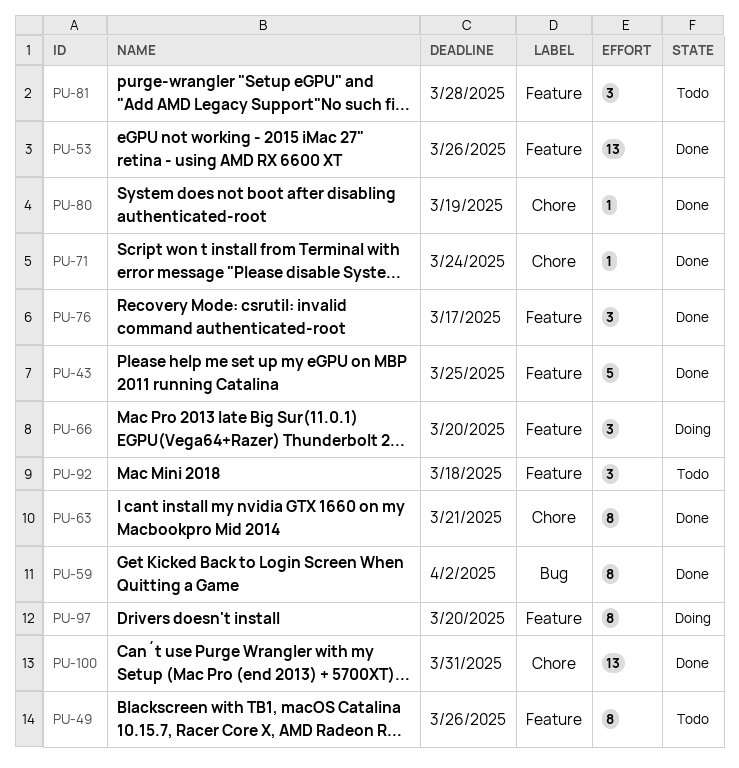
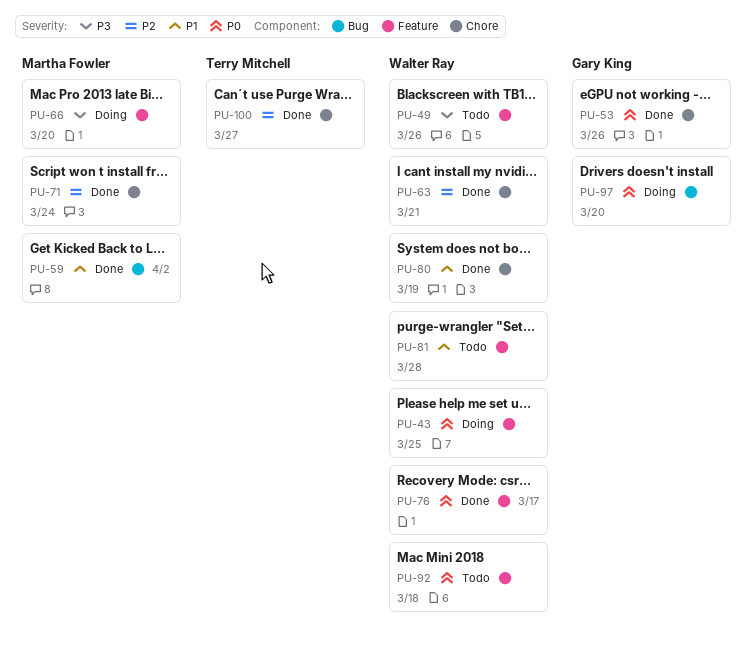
PU-43, status: Done -> Doing
PU-53, label: Feature -> Chore
PU-97, label: Feature -> Bug
PU-100, due: Mar 31 -> Mar 27

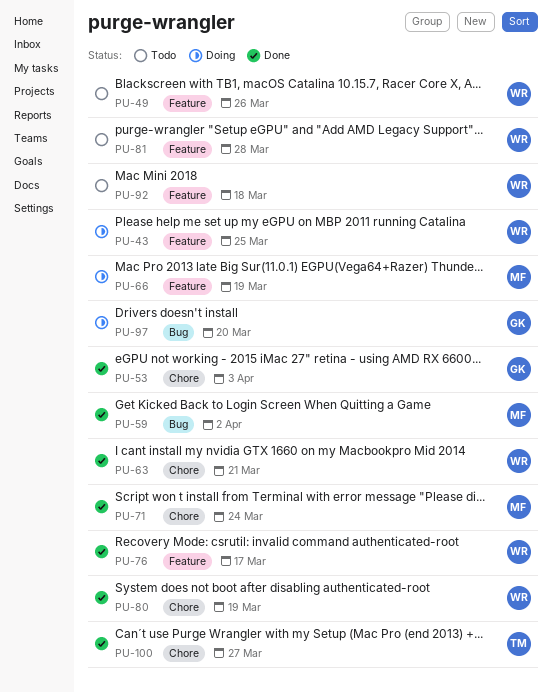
PU-53, due: Mar 26 -> Apr 3
PU-66, due: Mar 20 -> Mar 19

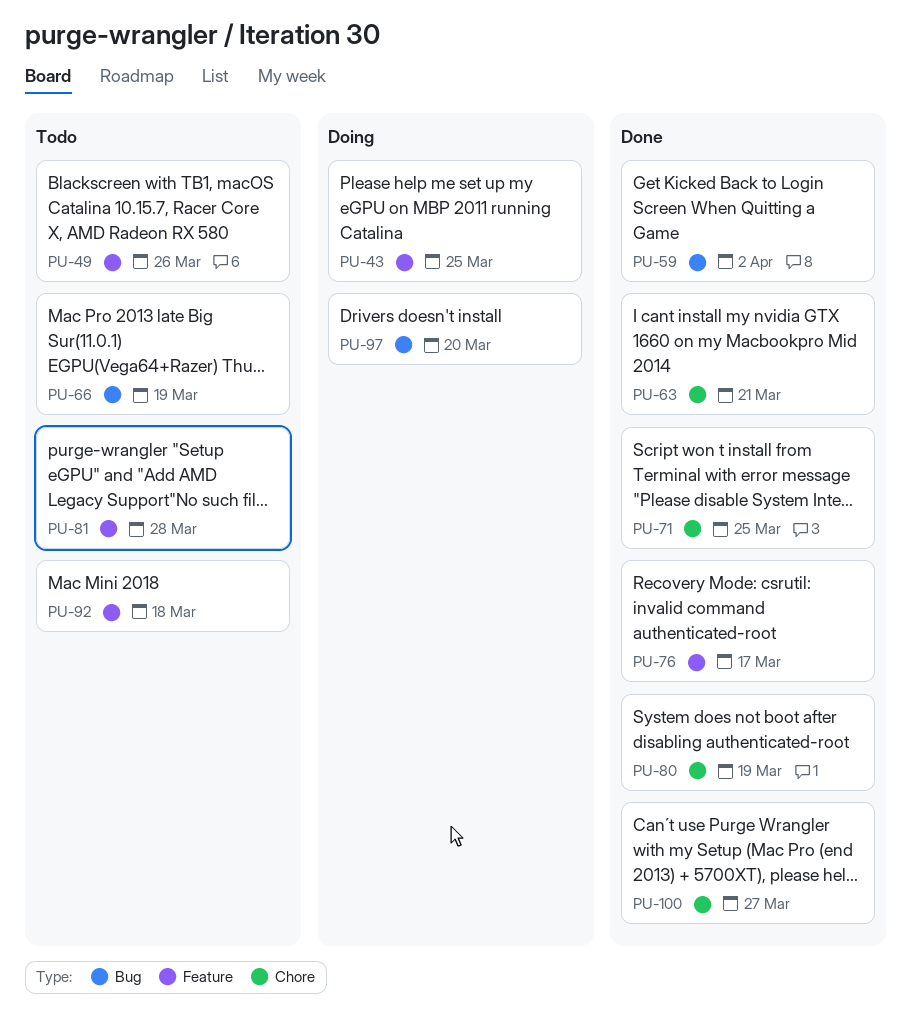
PU-53: present -> none
PU-66, status: Doing -> Todo
PU-66, label: Feature -> Bug
PU-71, due: Mar 24 -> Mar 25

